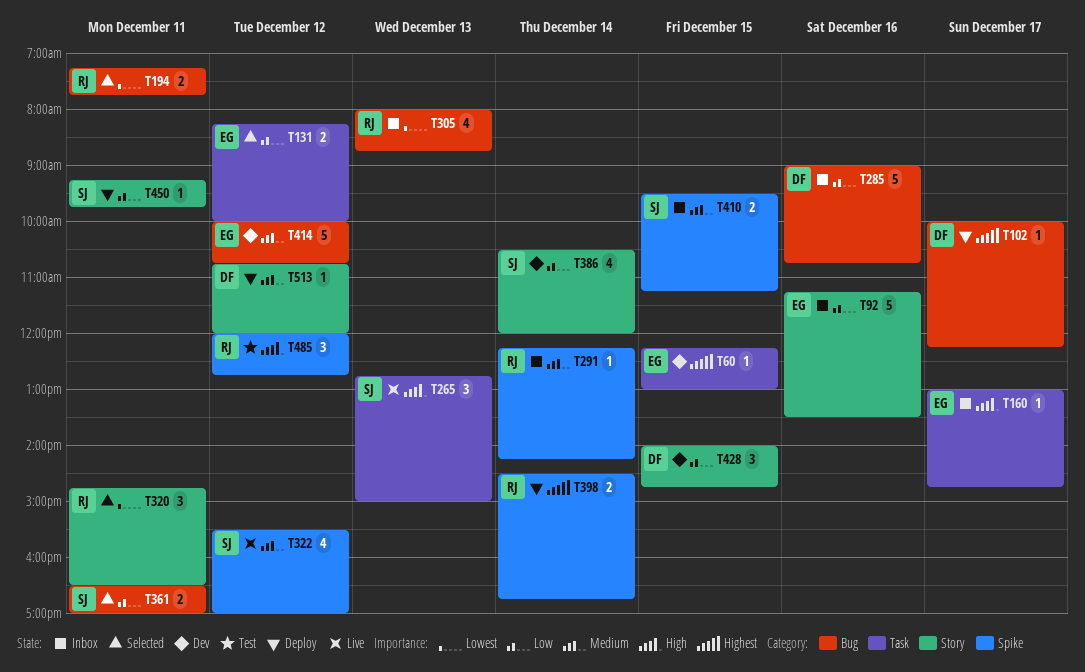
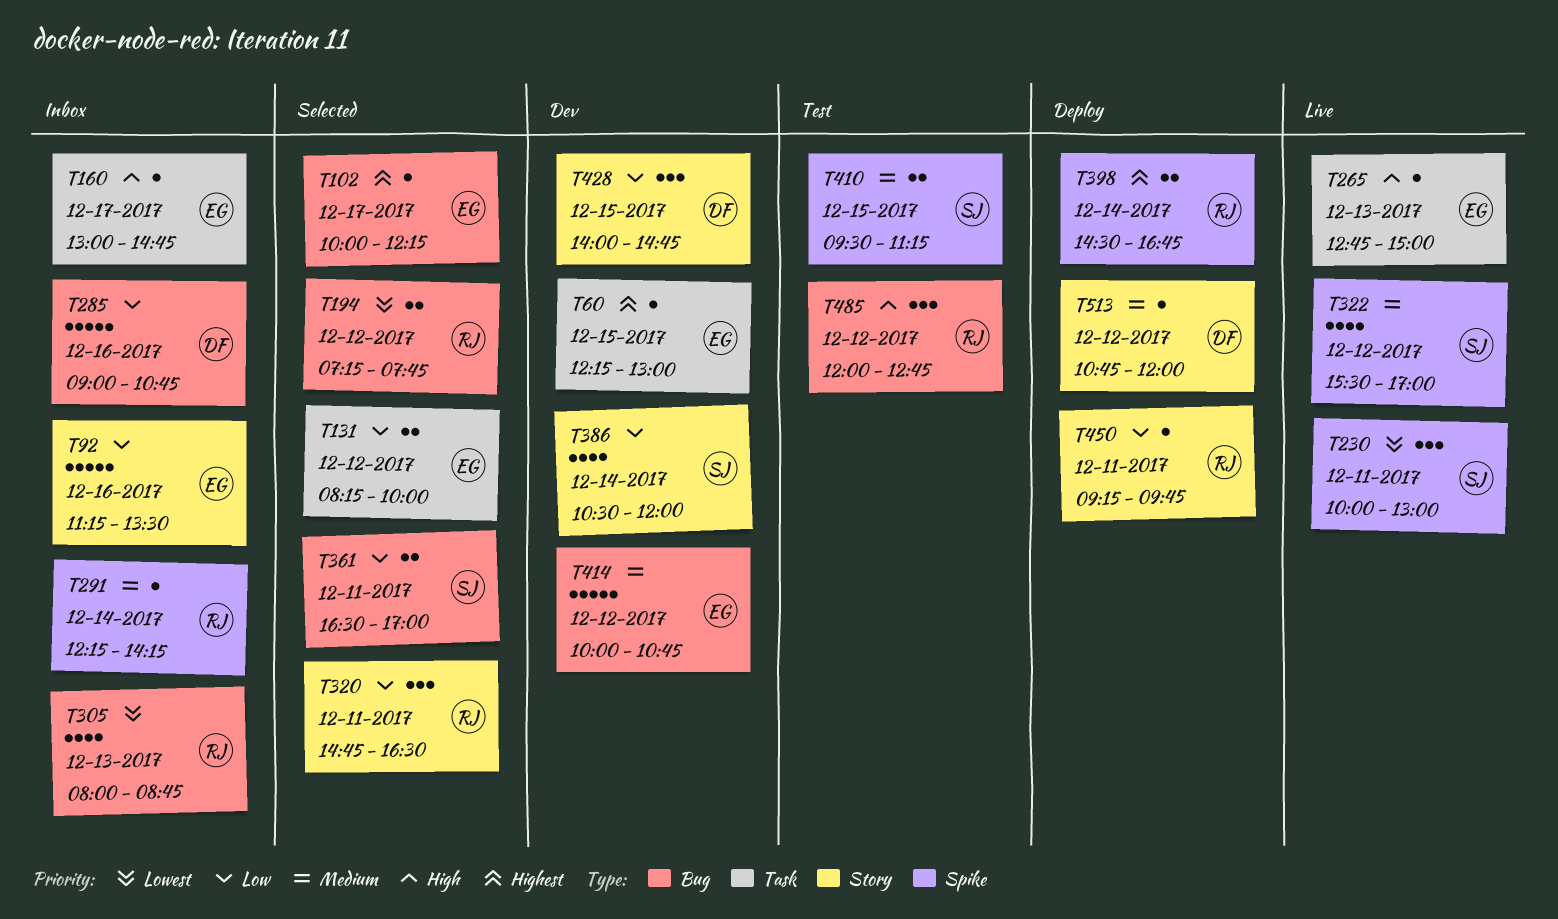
T102, status: Deploy -> Selected
T102, owner: DF -> EG
T194, day: Dec 11 -> Dec 12
T230: none -> present
T265, owner: SJ -> EG
T265, estimate: 3 -> 1
T320, priority: Lowest -> Low
T410, status: Inbox -> Test
T450, owner: SJ -> RJ
T485, label: Spike -> Bug

